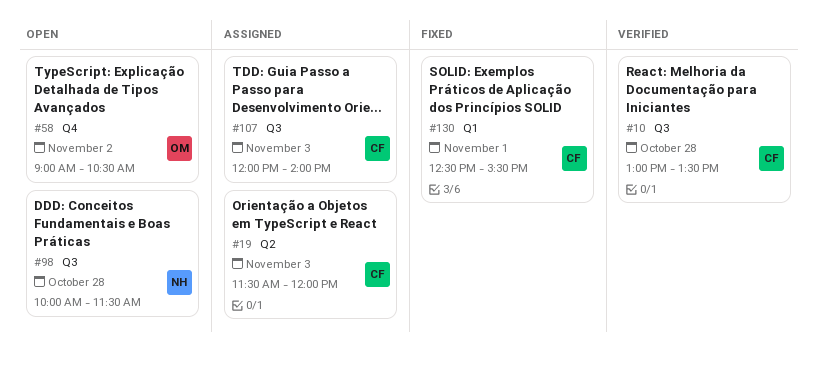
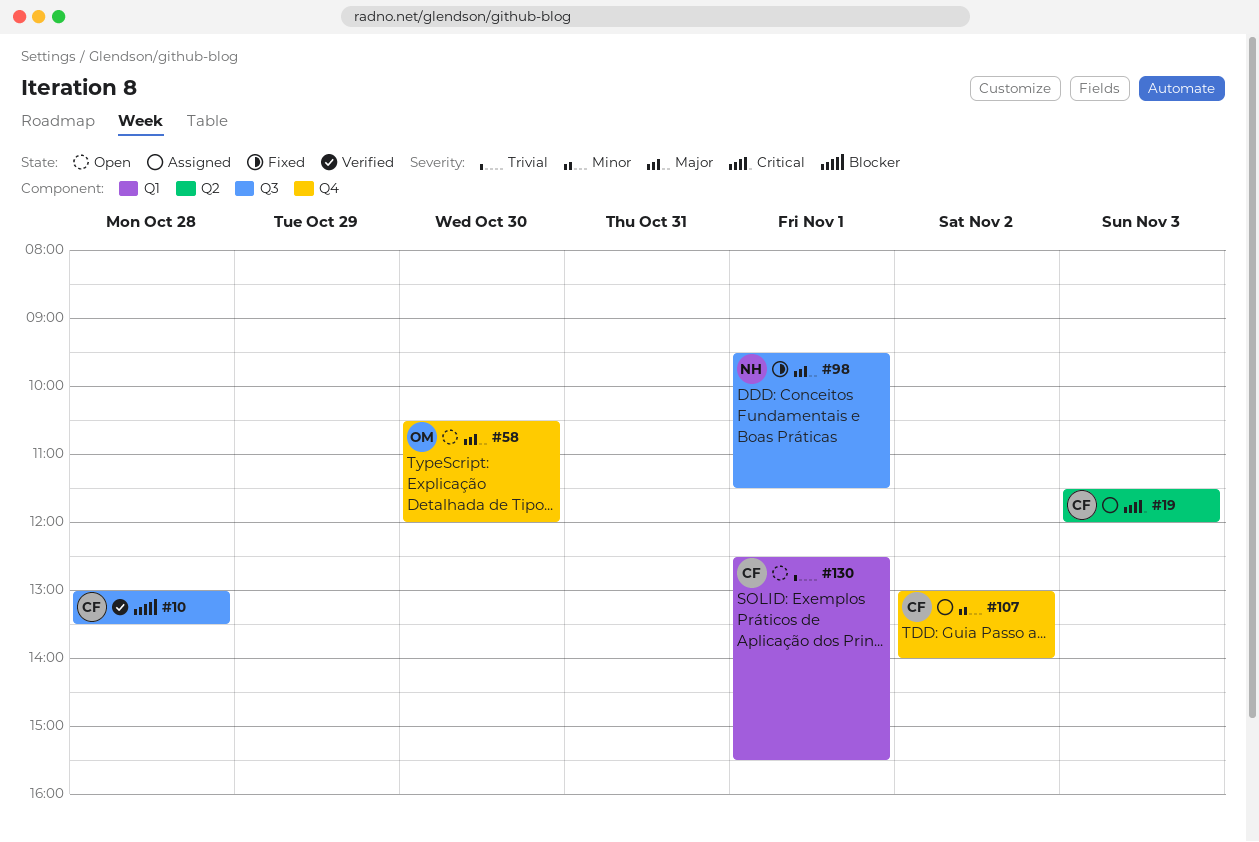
#58, day: Nov 2 -> Oct 30
#58, begins: 09:00 -> 10:30
#58, ends: 10:30 -> 12:00
#98, status: Open -> Fixed
#98, day: Oct 28 -> Nov 1
#98, begins: 10:00 -> 09:30
#107, label: Q3 -> Q4
#107, day: Nov 3 -> Nov 2
#107, begins: 12:00 -> 13:00
#130, status: Fixed -> Open

